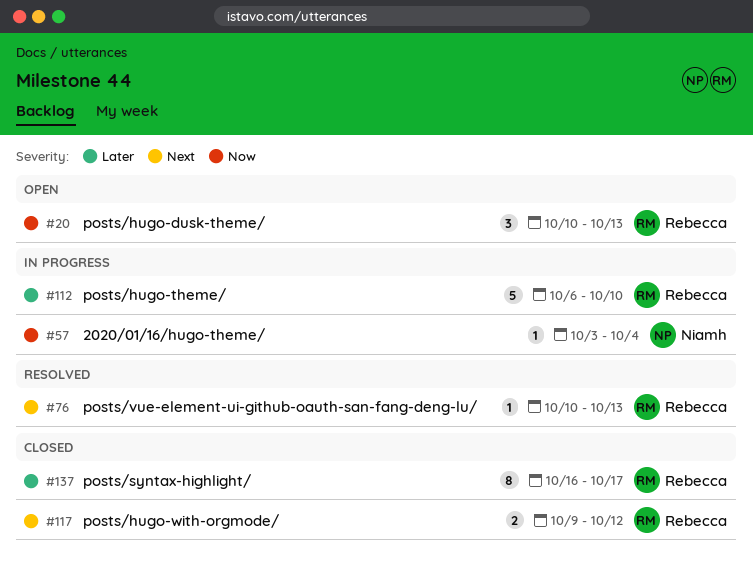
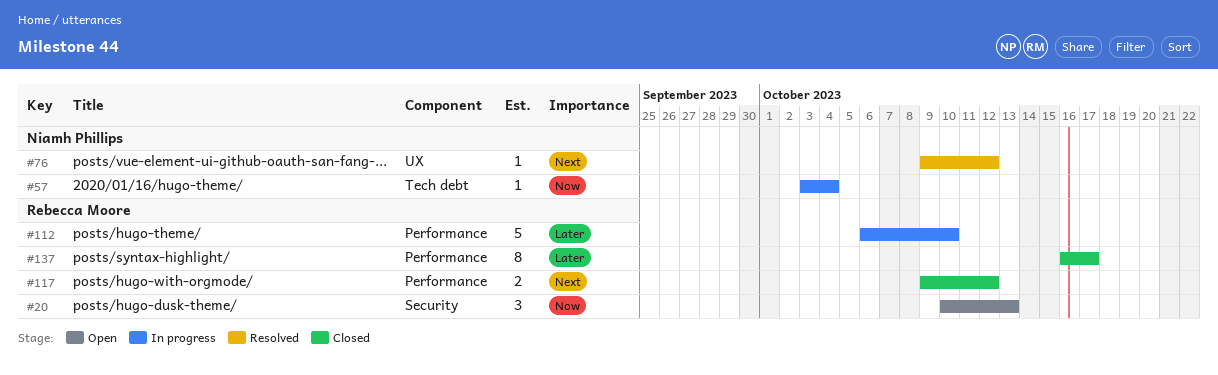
#76, owner: Rebecca Moore -> Niamh Phillips
#76, start: Oct 10 -> Oct 9
#76, due: Oct 13 -> Oct 12

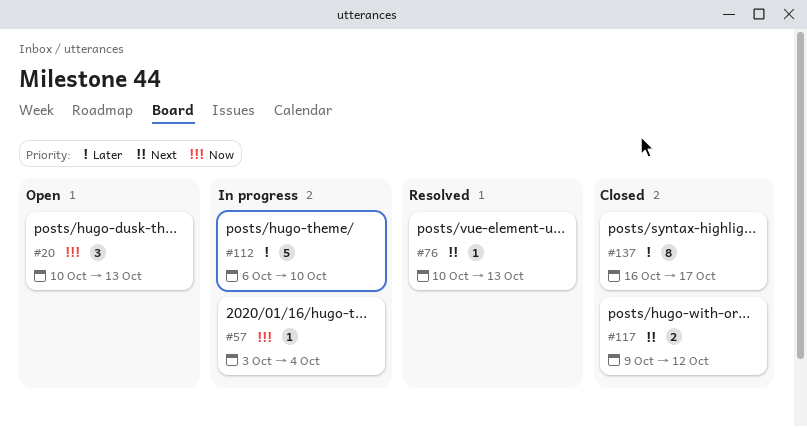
#76, start: Oct 9 -> Oct 10
#76, due: Oct 12 -> Oct 13

